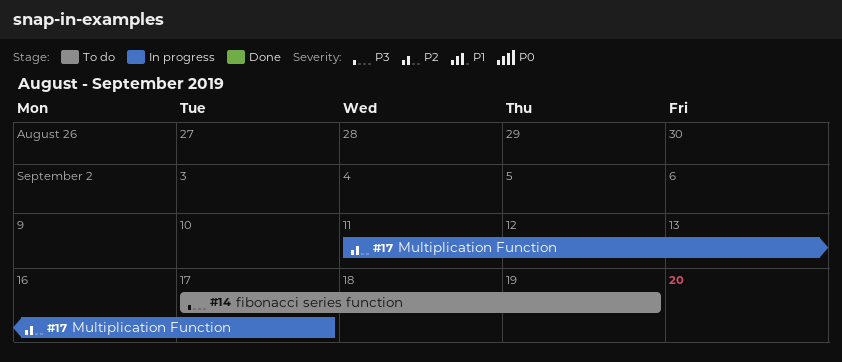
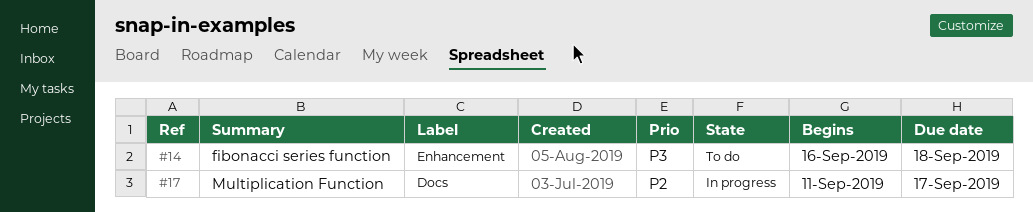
#14, start: Sep 17 -> Sep 16
#14, due: Sep 19 -> Sep 18

